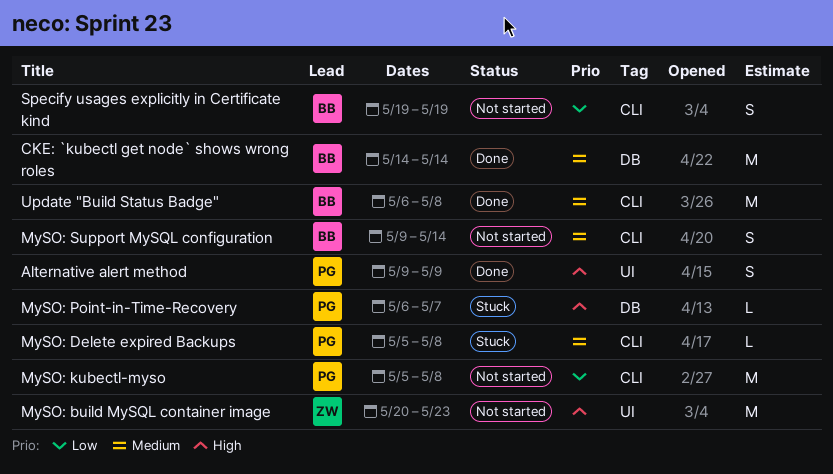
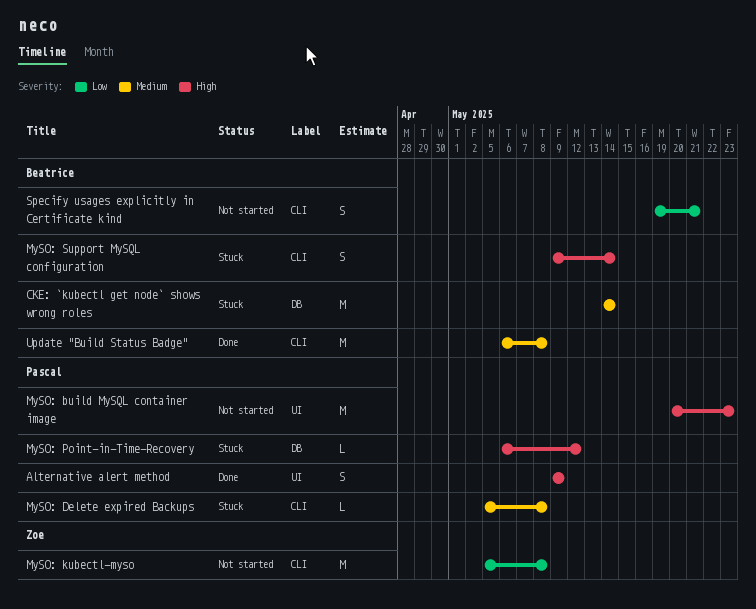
CKE: `kubectl get node` shows wrong roles, status: Done -> Stuck
MySO: build MySQL container image, owner: Zoe -> Pascal
MySO: kubectl-myso, owner: Pascal -> Zoe
MySO: Point-in-Time-Recovery, due: May 7 -> May 12
MySO: Support MySQL configuration, status: Not started -> Stuck
MySO: Support MySQL configuration, priority: Medium -> High
Specify usages explicitly in Certificate kind, due: May 19 -> May 21

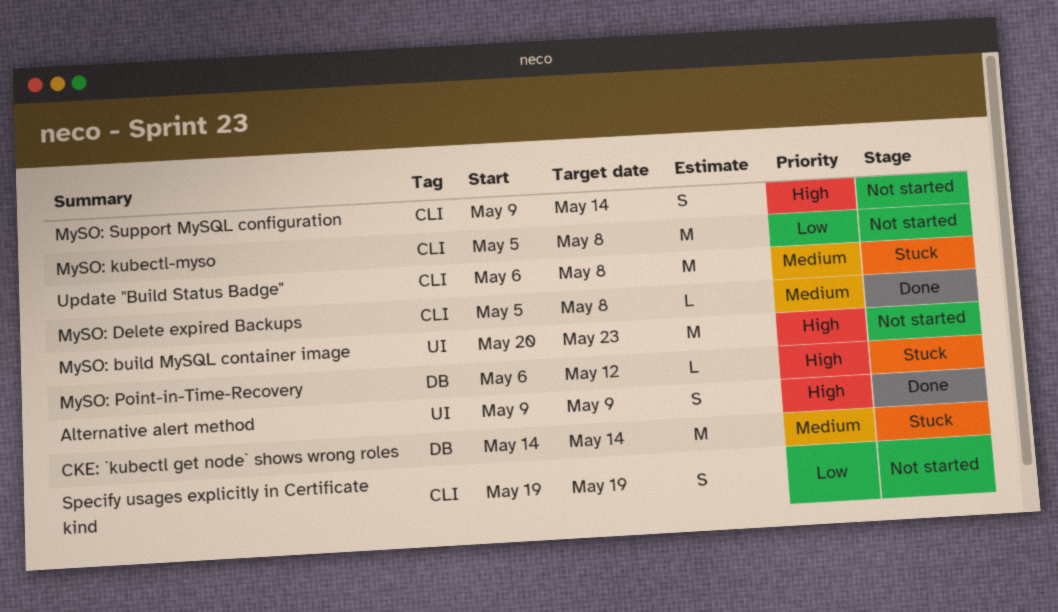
MySO: Delete expired Backups, status: Stuck -> Done
MySO: Support MySQL configuration, status: Stuck -> Not started
Specify usages explicitly in Certificate kind, due: May 21 -> May 19
Update "Build Status Badge", status: Done -> Stuck

